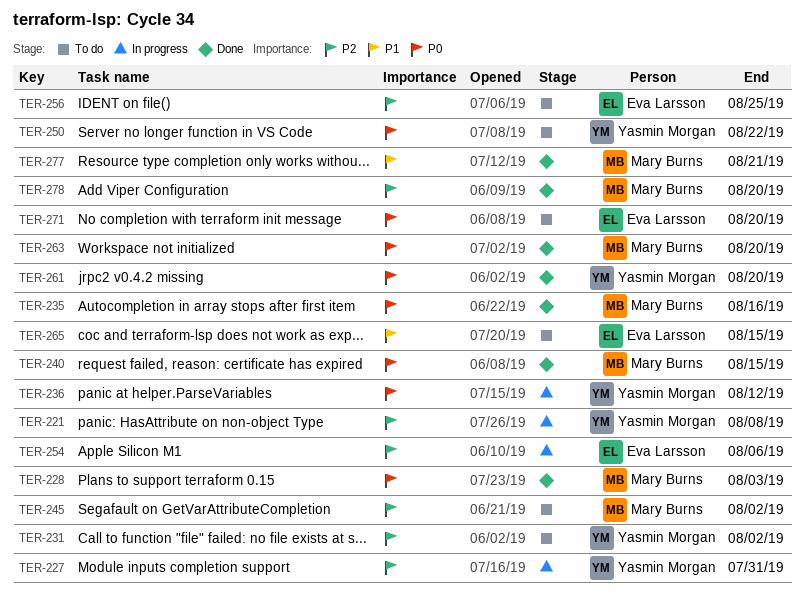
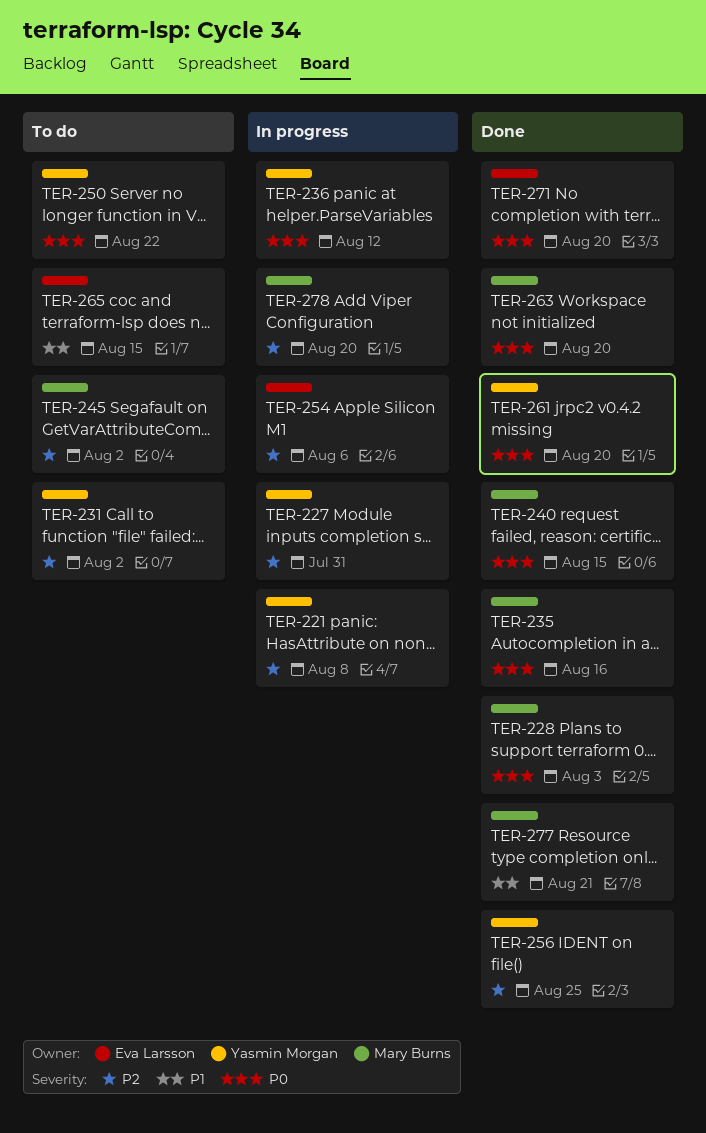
TER-256, status: To do -> Done
TER-256, owner: Eva Larsson -> Yasmin Morgan
TER-271, status: To do -> Done
TER-278, status: Done -> In progress

